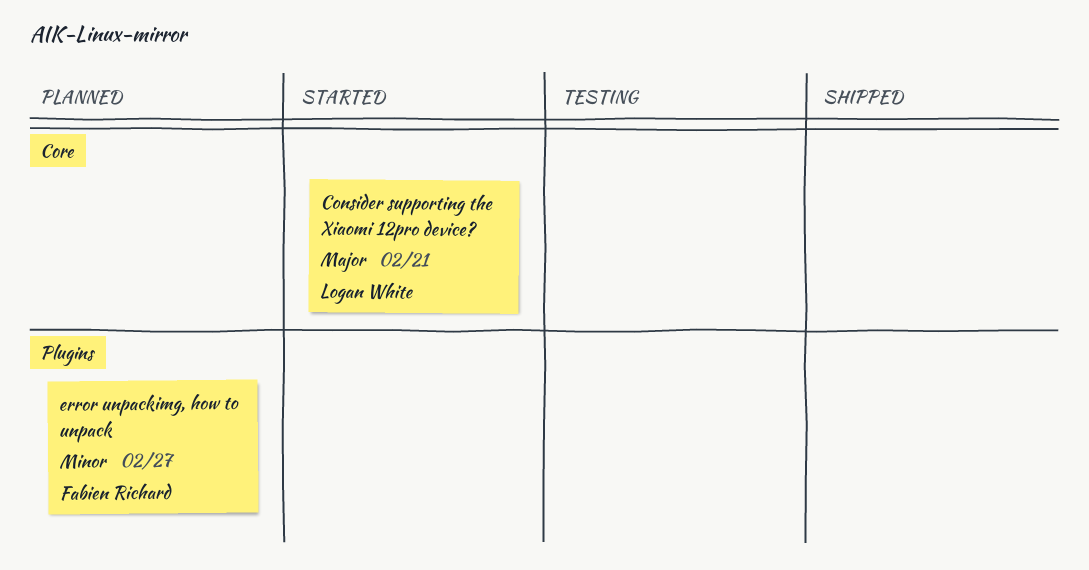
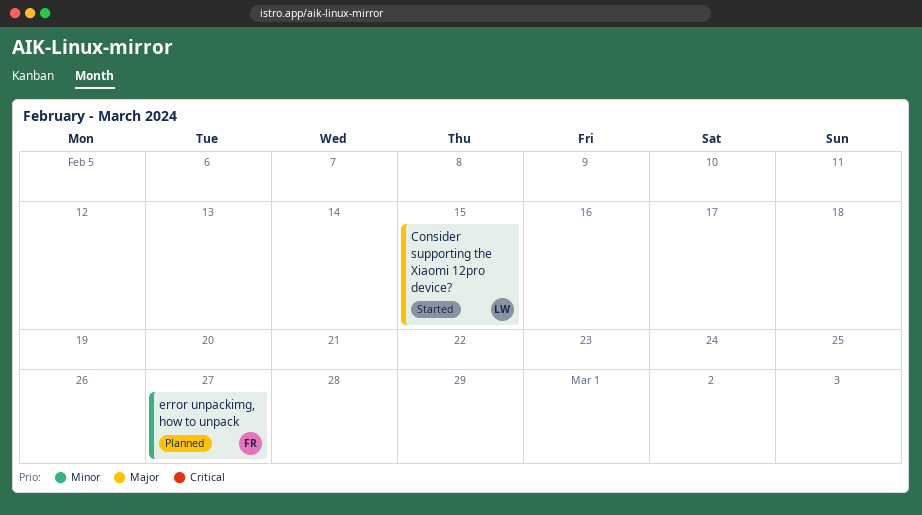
Consider supporting the Xiaomi 12pro device?, due: Feb 21 -> Feb 15

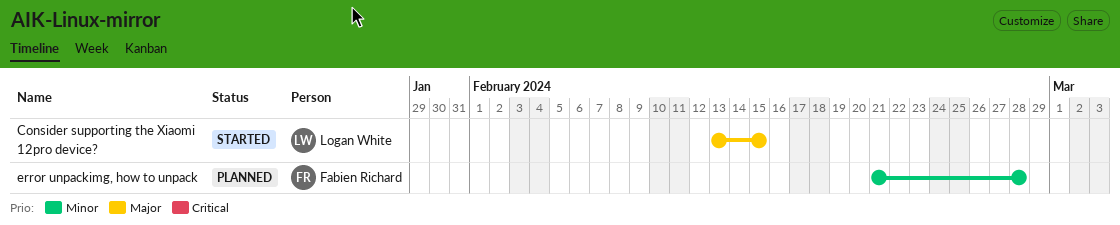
error unpackimg, how to unpack, due: Feb 27 -> Feb 28

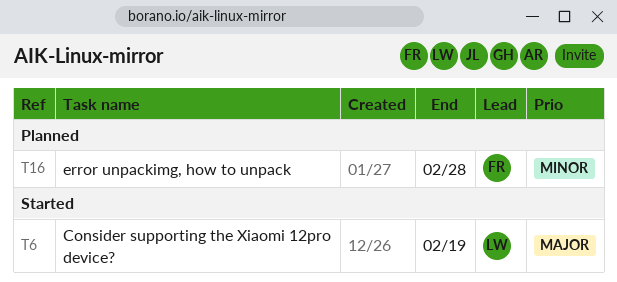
Consider supporting the Xiaomi 12pro device?, due: Feb 15 -> Feb 19

